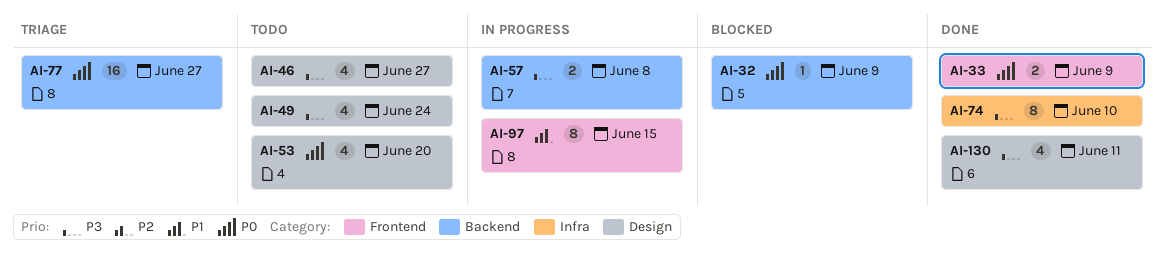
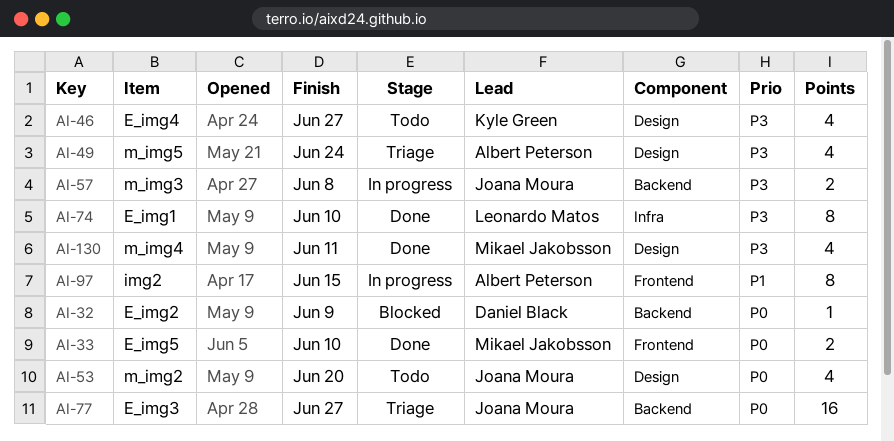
AI-33, due: Jun 9 -> Jun 10
AI-49, status: Todo -> Triage

